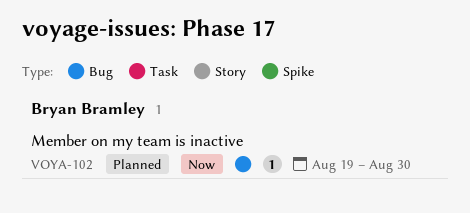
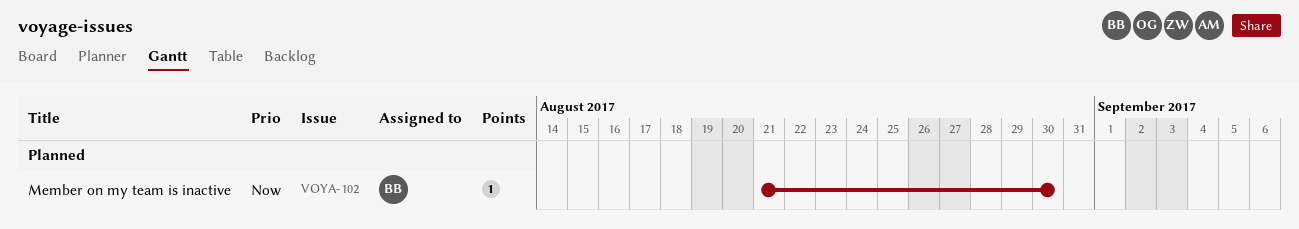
VOYA-102, start: Aug 19 -> Aug 21

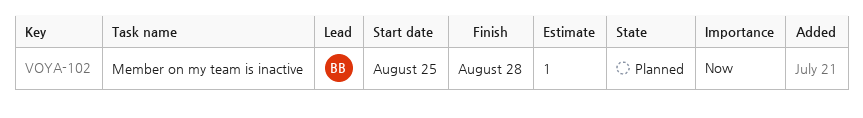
VOYA-102, start: Aug 21 -> Aug 25
VOYA-102, due: Aug 30 -> Aug 28

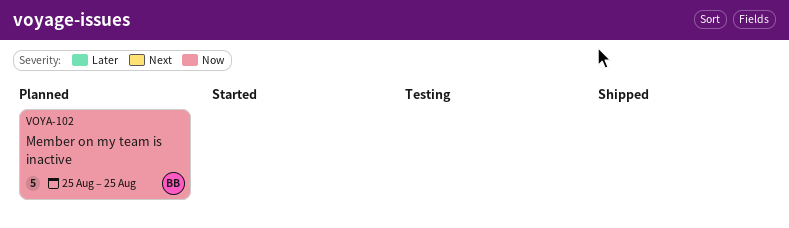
VOYA-102, estimate: 1 -> 5
VOYA-102, due: Aug 28 -> Aug 25

